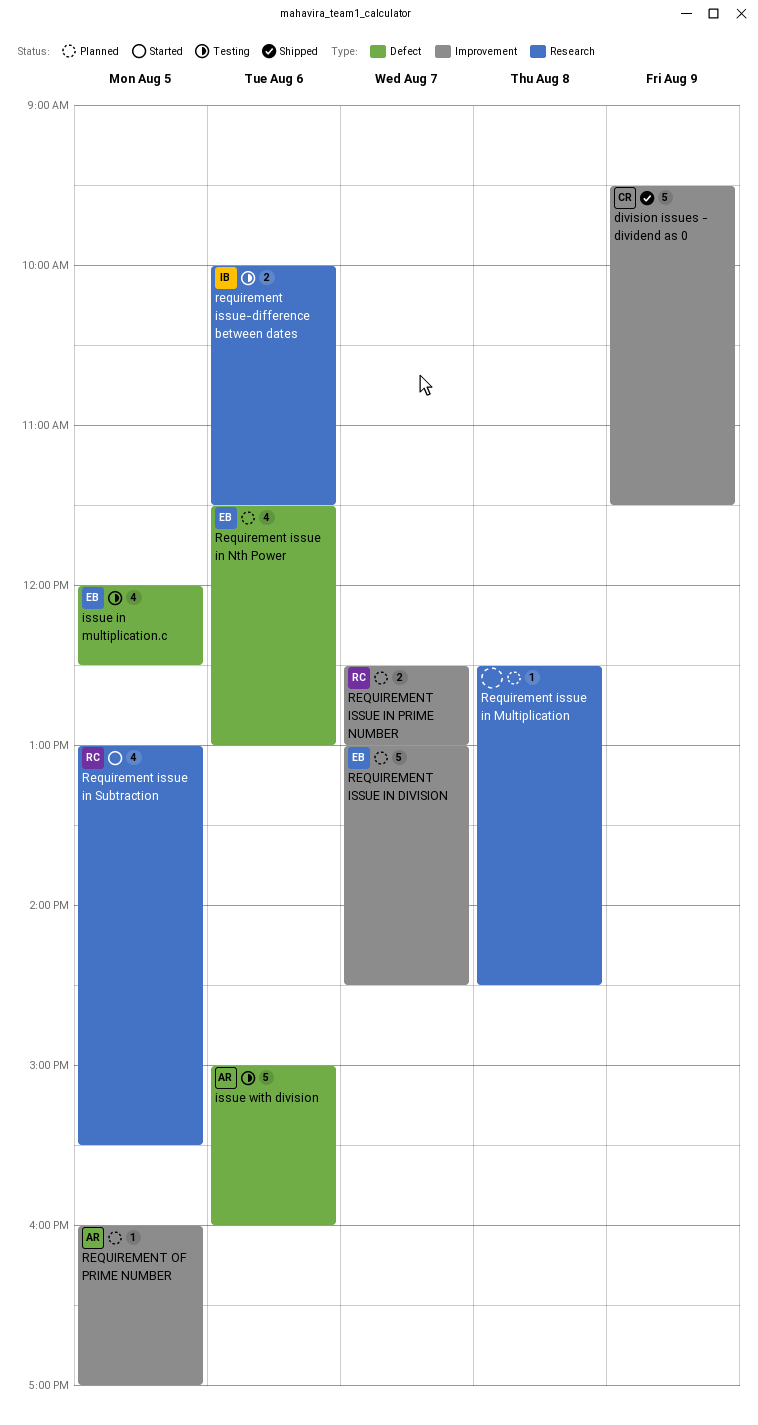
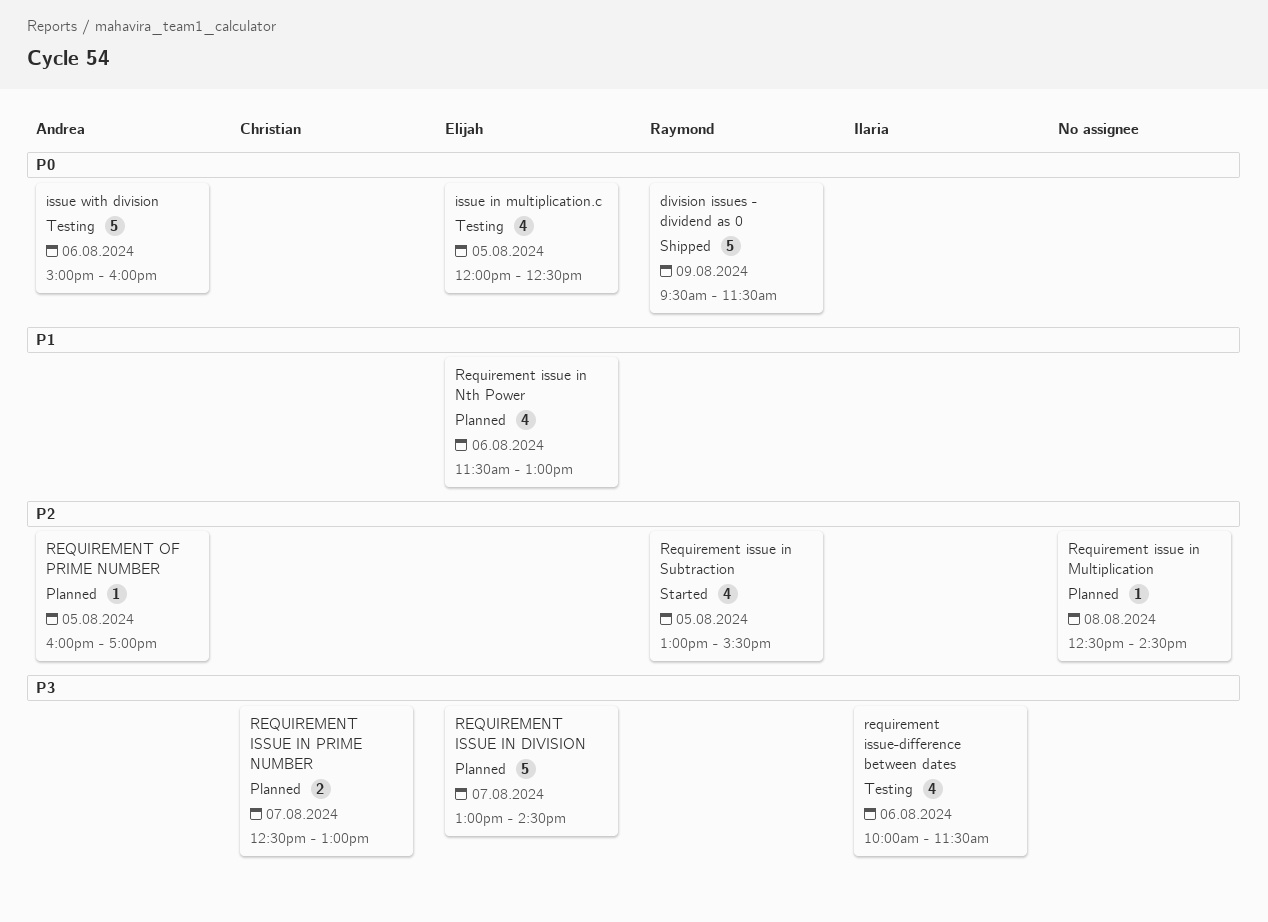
division issues - dividend as 0, owner: Christian -> Raymond
REQUIREMENT ISSUE IN PRIME NUMBER, owner: Raymond -> Christian
requirement issue-difference between dates, estimate: 2 -> 4

